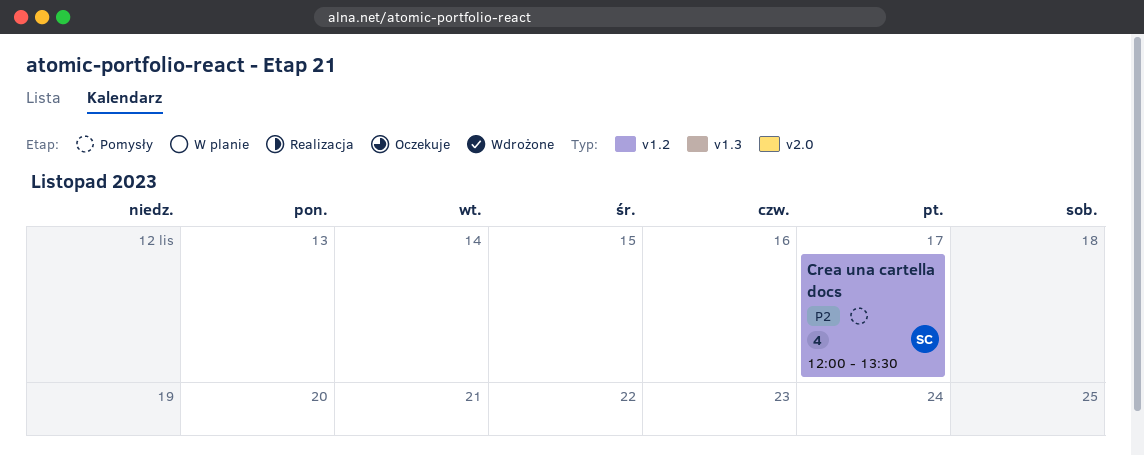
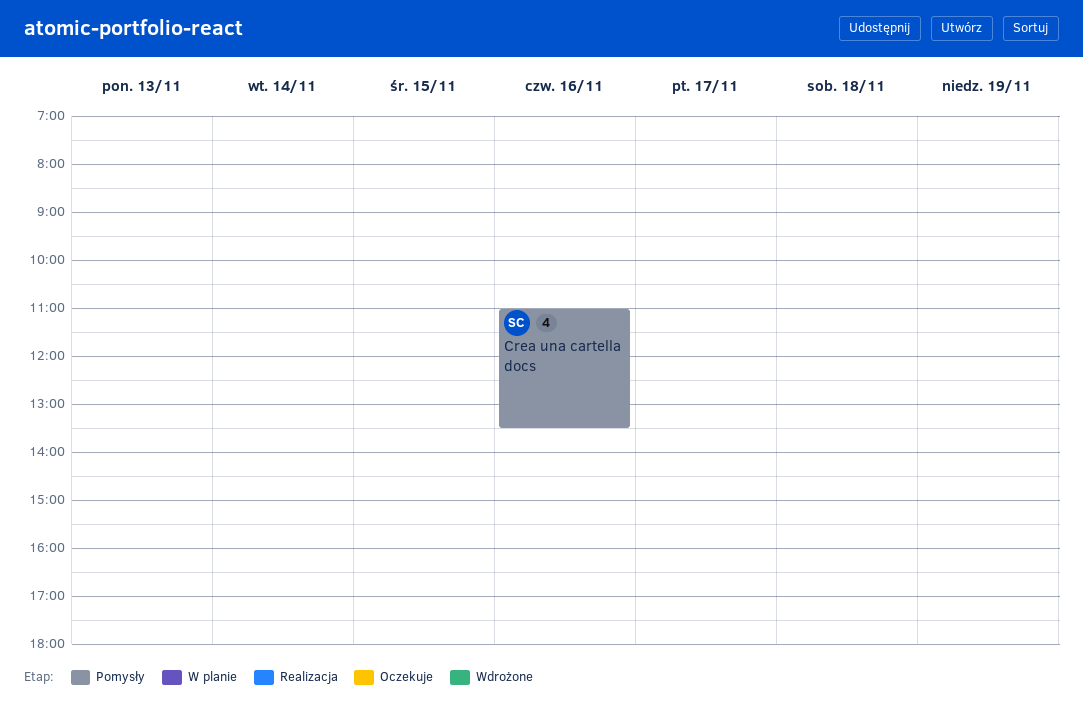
Crea una cartella docs, day: Nov 17 -> Nov 16
Crea una cartella docs, begins: 12:00 -> 11:00

